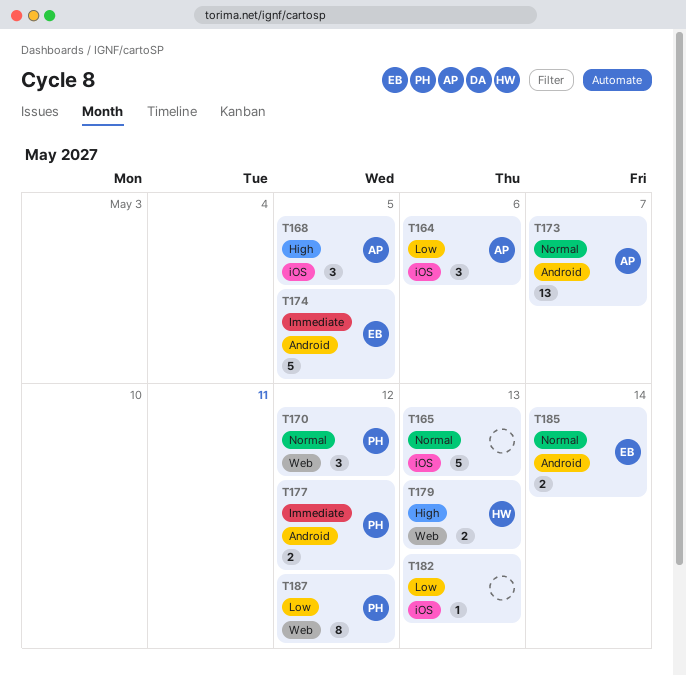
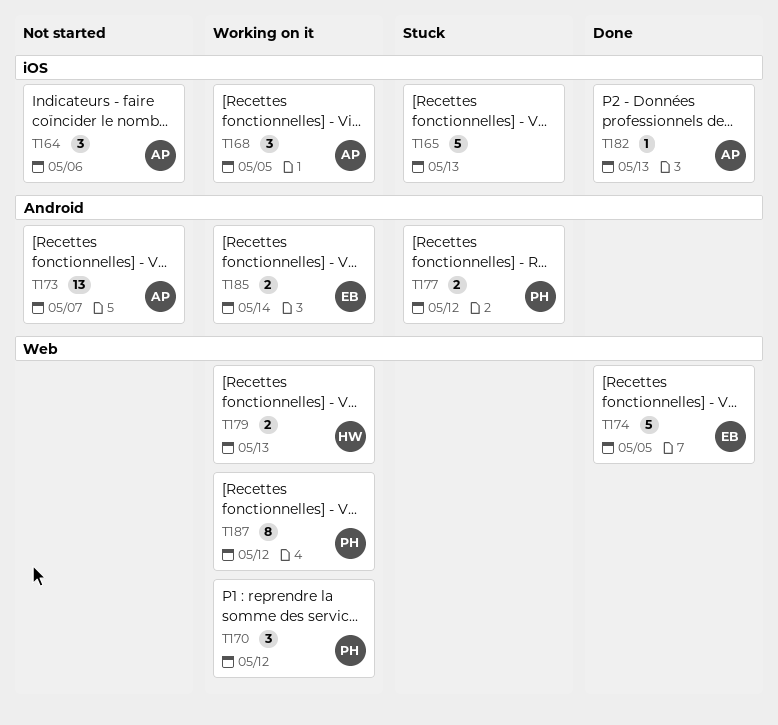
T174, label: Android -> Web
T182, owner: none -> AP

